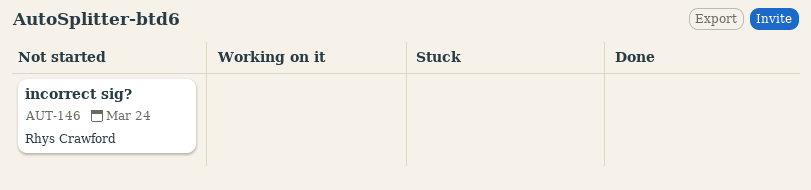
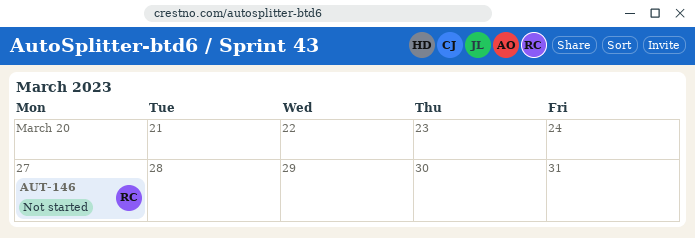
AUT-146, due: Mar 24 -> Mar 27

